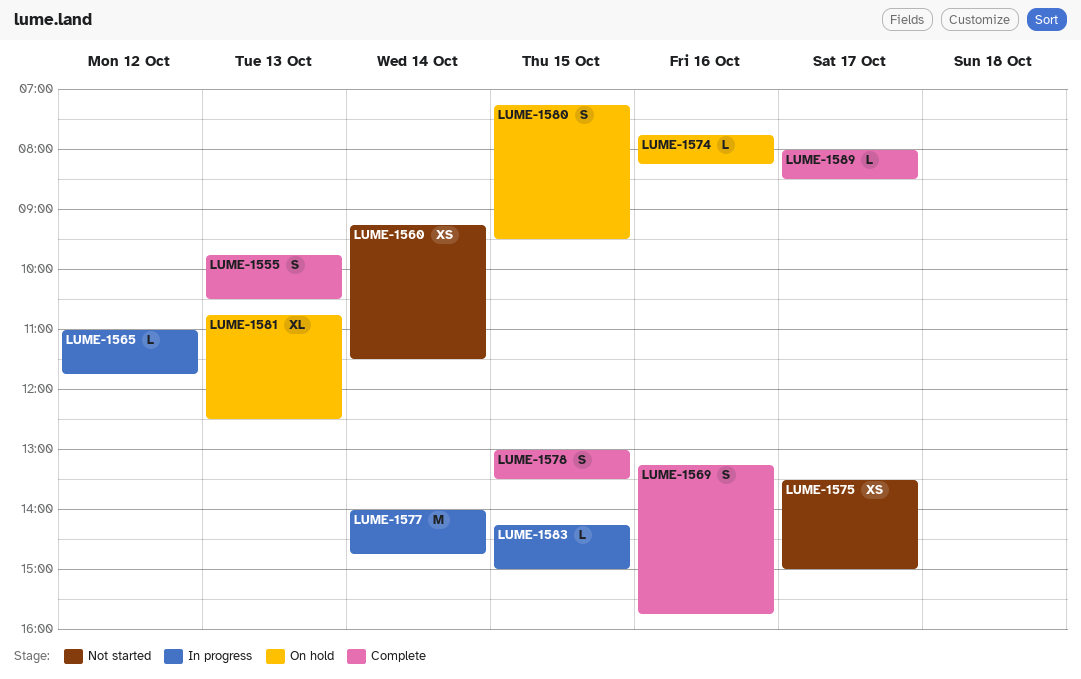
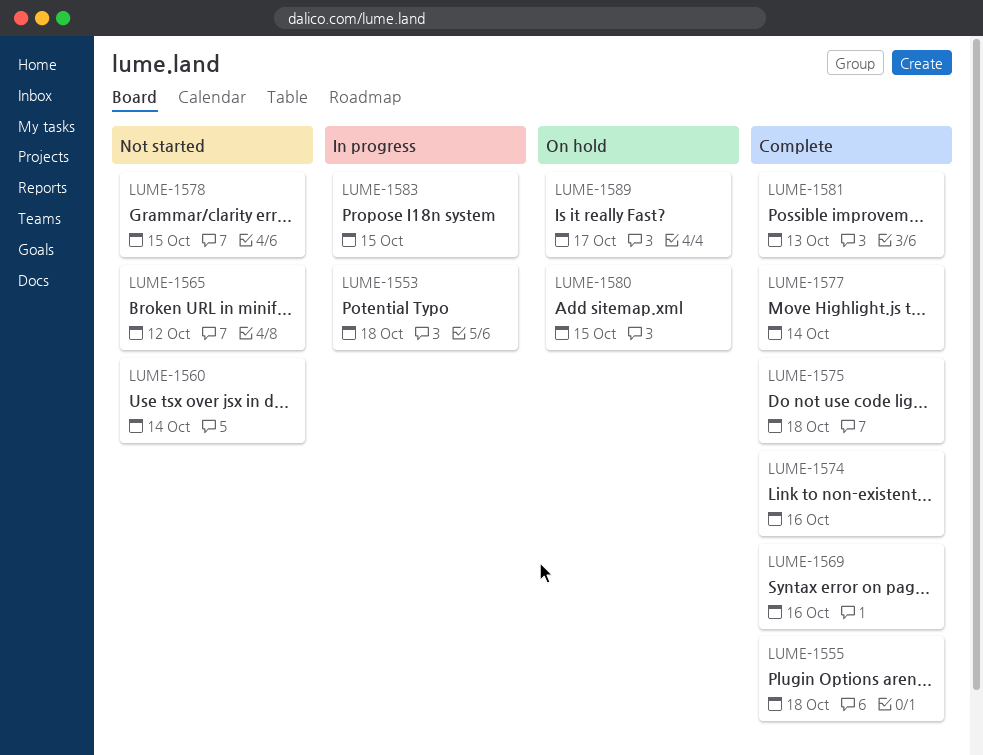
LUME-1553: none -> present
LUME-1555, day: Oct 13 -> Oct 18
LUME-1565, status: In progress -> Not started
LUME-1574, status: On hold -> Complete
LUME-1575, status: Not started -> Complete
LUME-1575, day: Oct 17 -> Oct 18
LUME-1577, status: In progress -> Complete
LUME-1578, status: Complete -> Not started
LUME-1581, status: On hold -> Complete
LUME-1589, status: Complete -> On hold

